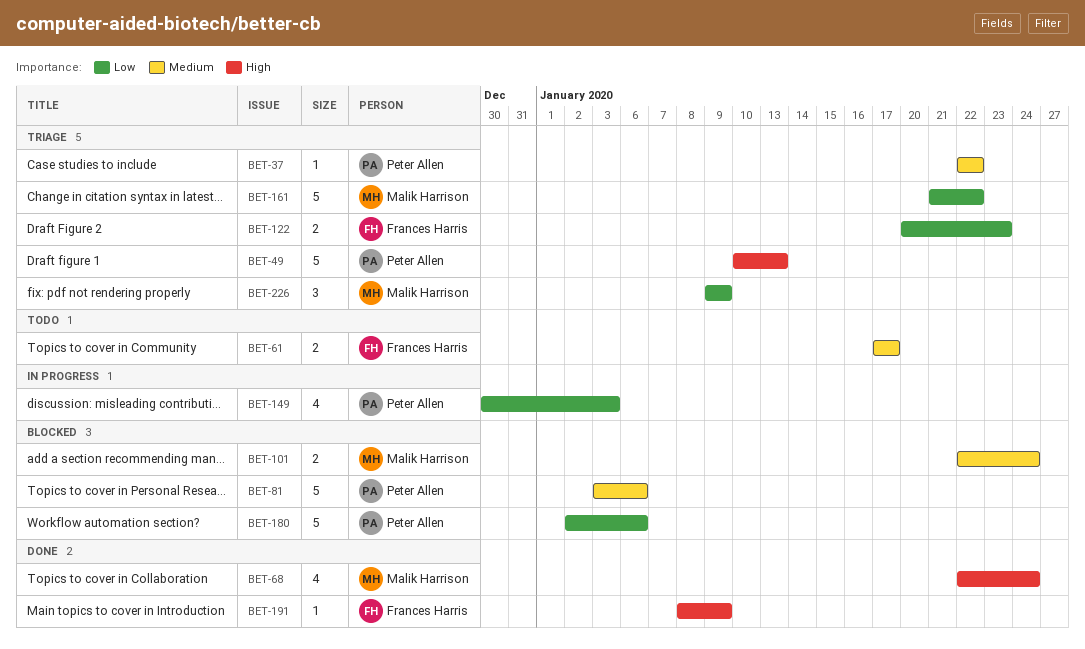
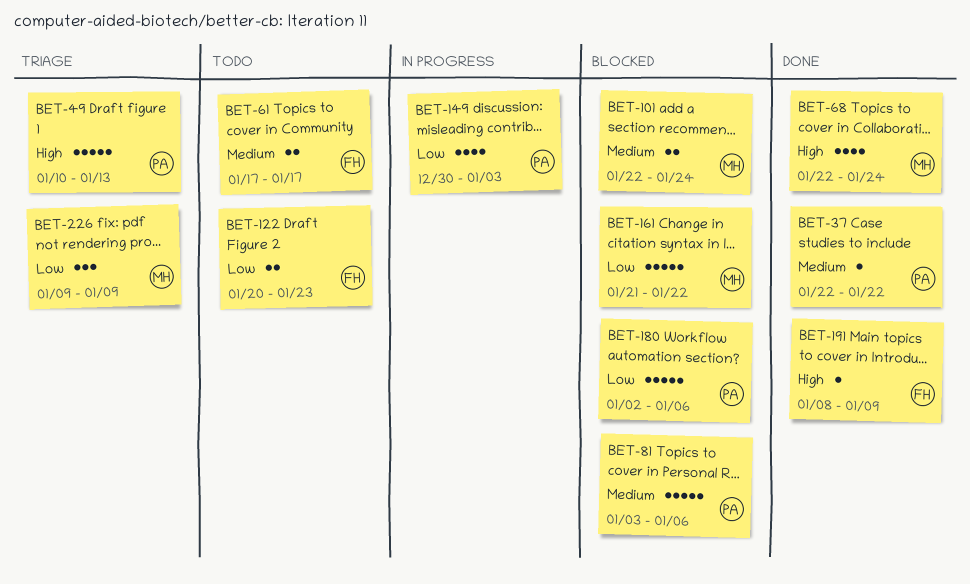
BET-37, status: Triage -> Done
BET-122, status: Triage -> Todo
BET-161, status: Triage -> Blocked

